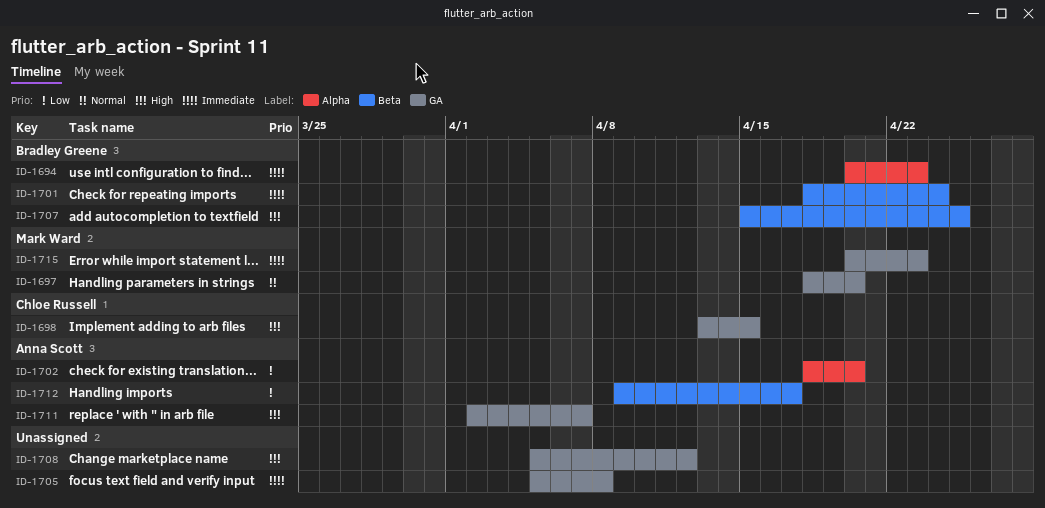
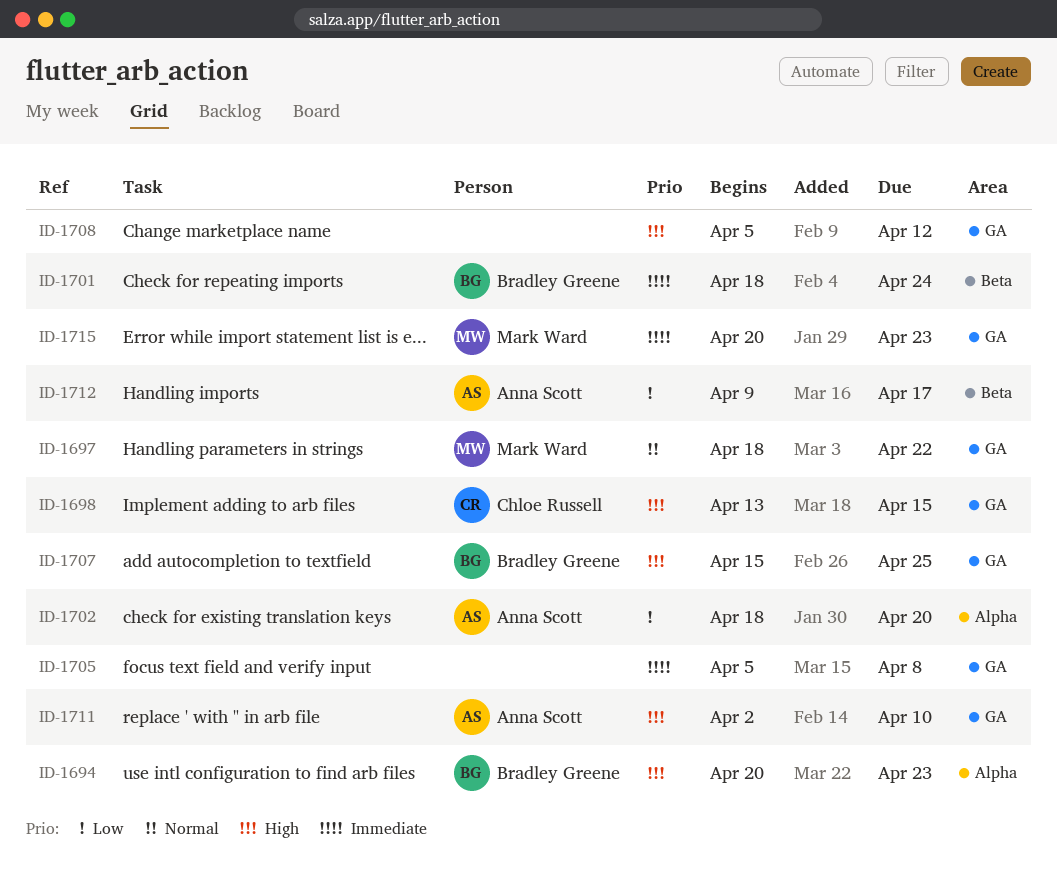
ID-1694, priority: Immediate -> High
ID-1697, due: Apr 20 -> Apr 22
ID-1707, label: Beta -> GA
ID-1711, due: Apr 7 -> Apr 10

